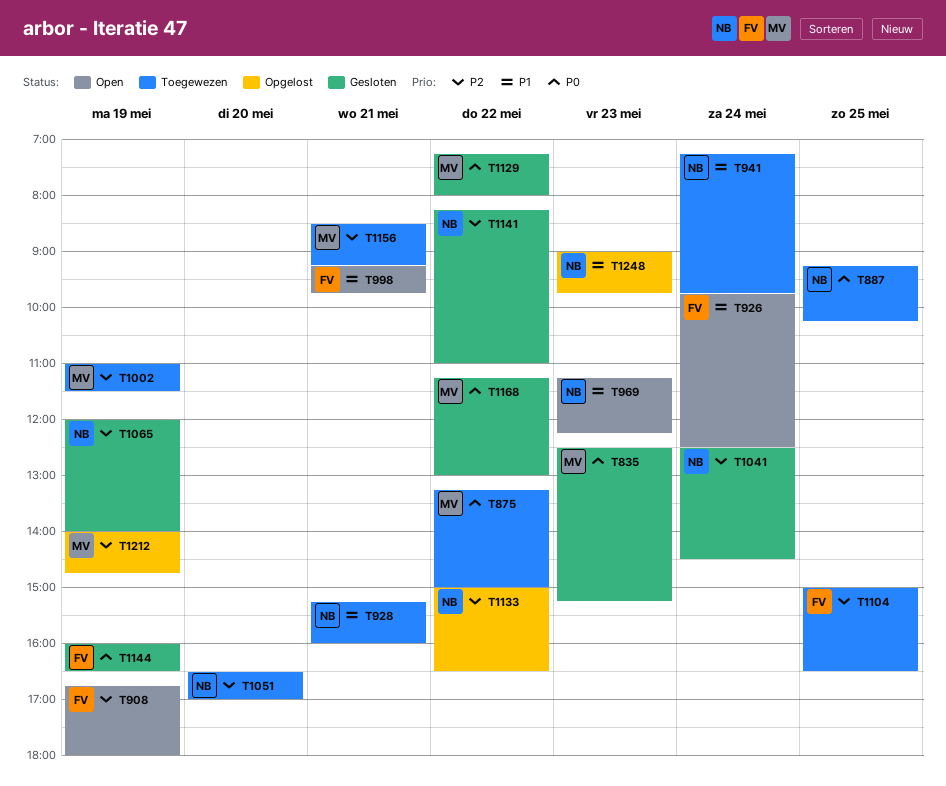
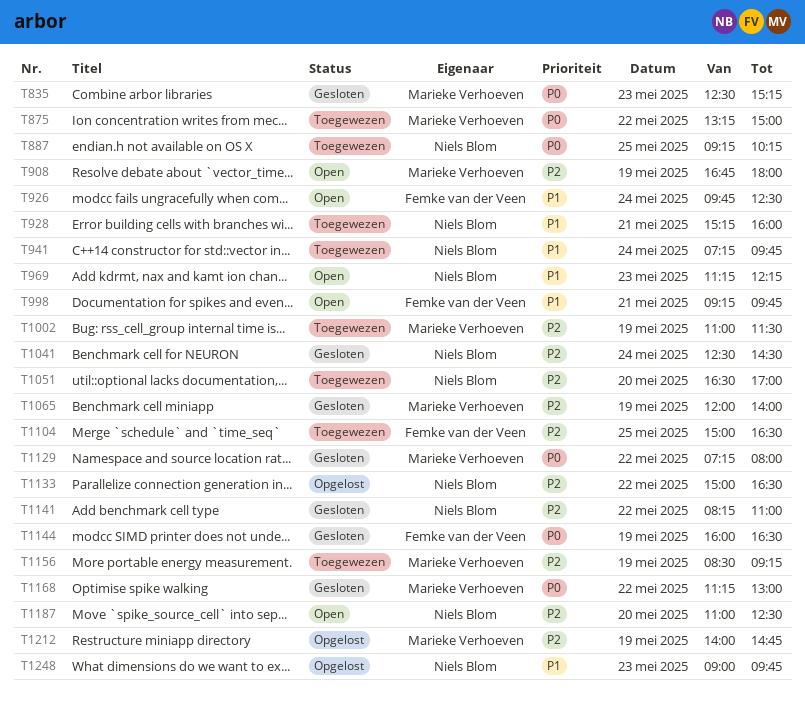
T908, owner: Femke van der Veen -> Marieke Verhoeven
T1065, owner: Niels Blom -> Marieke Verhoeven
T1156, day: May 21 -> May 19
T1187: none -> present

